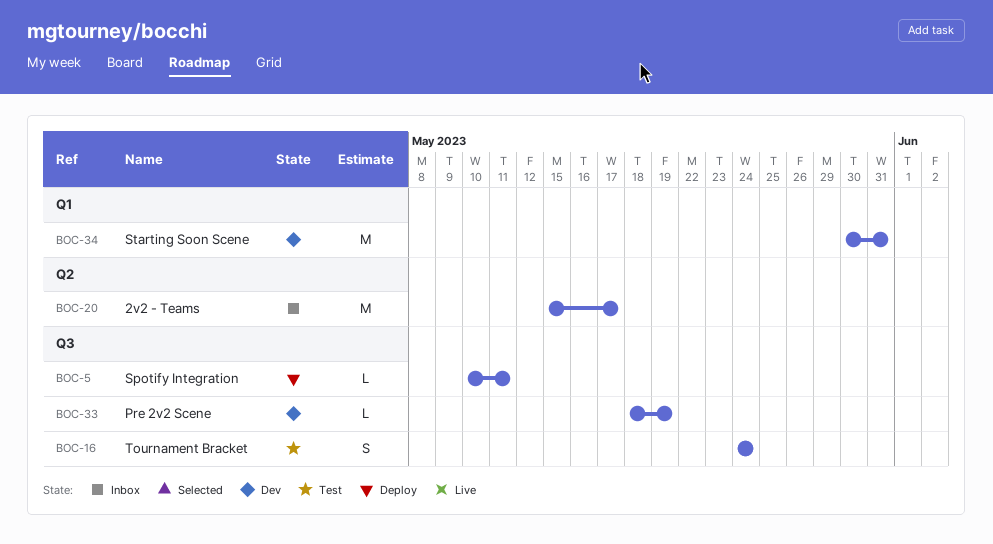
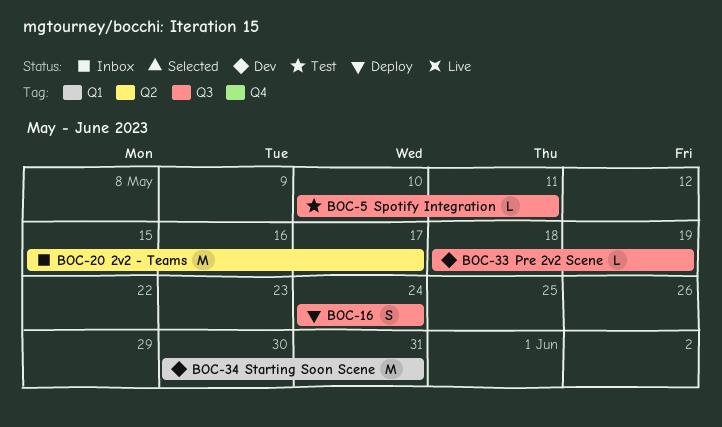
BOC-5, status: Deploy -> Test
BOC-16, status: Test -> Deploy

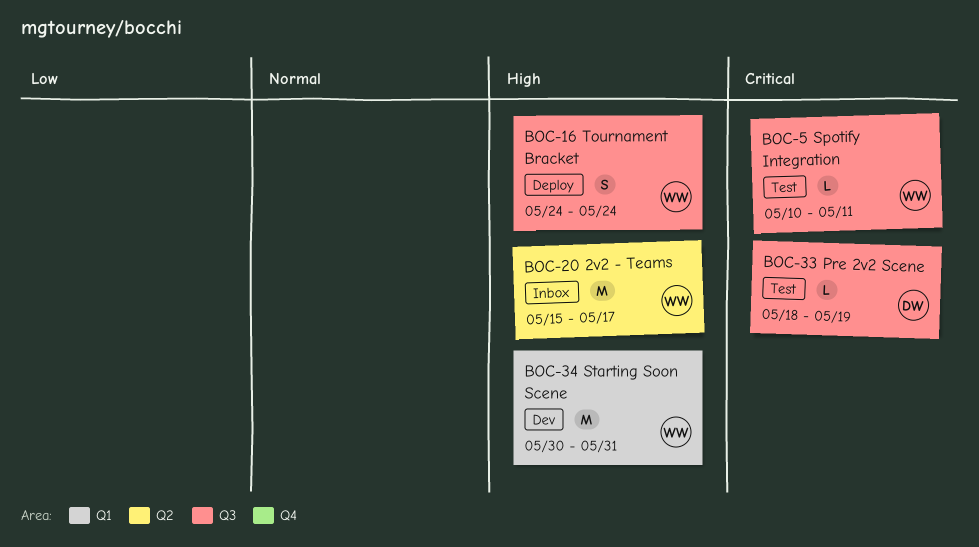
BOC-33, status: Dev -> Test

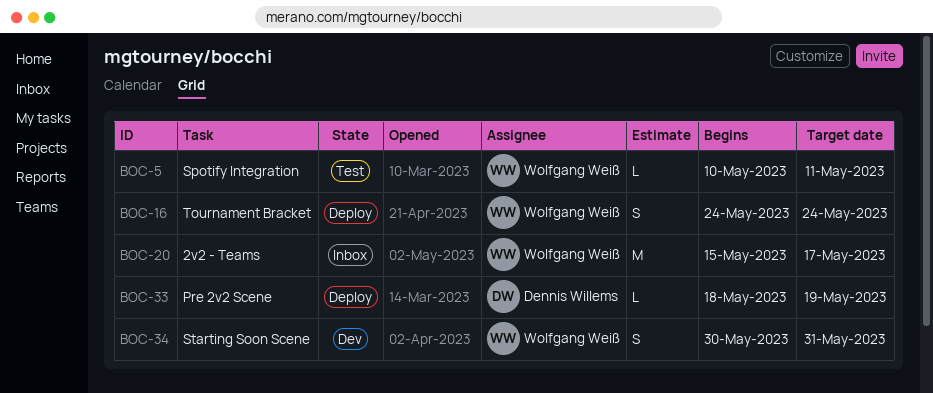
BOC-33, status: Test -> Deploy
BOC-34, estimate: M -> S

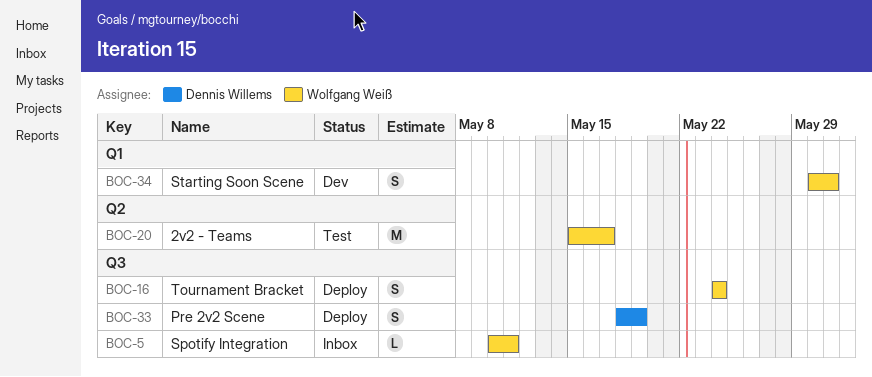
BOC-5, status: Test -> Inbox
BOC-20, status: Inbox -> Test
BOC-33, estimate: L -> S

